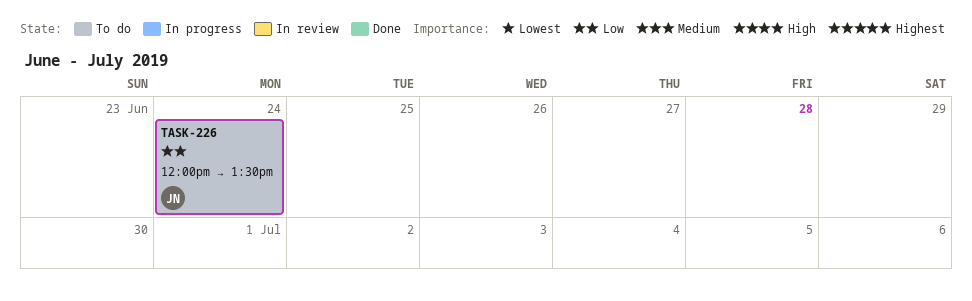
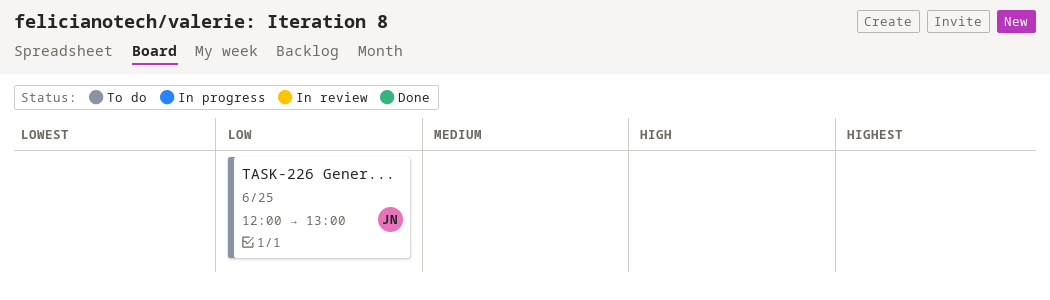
TASK-226, day: Jun 24 -> Jun 25
TASK-226, ends: 13:30 -> 13:00

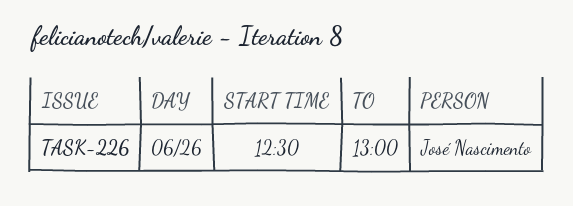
TASK-226, day: Jun 25 -> Jun 26
TASK-226, begins: 12:00 -> 12:30

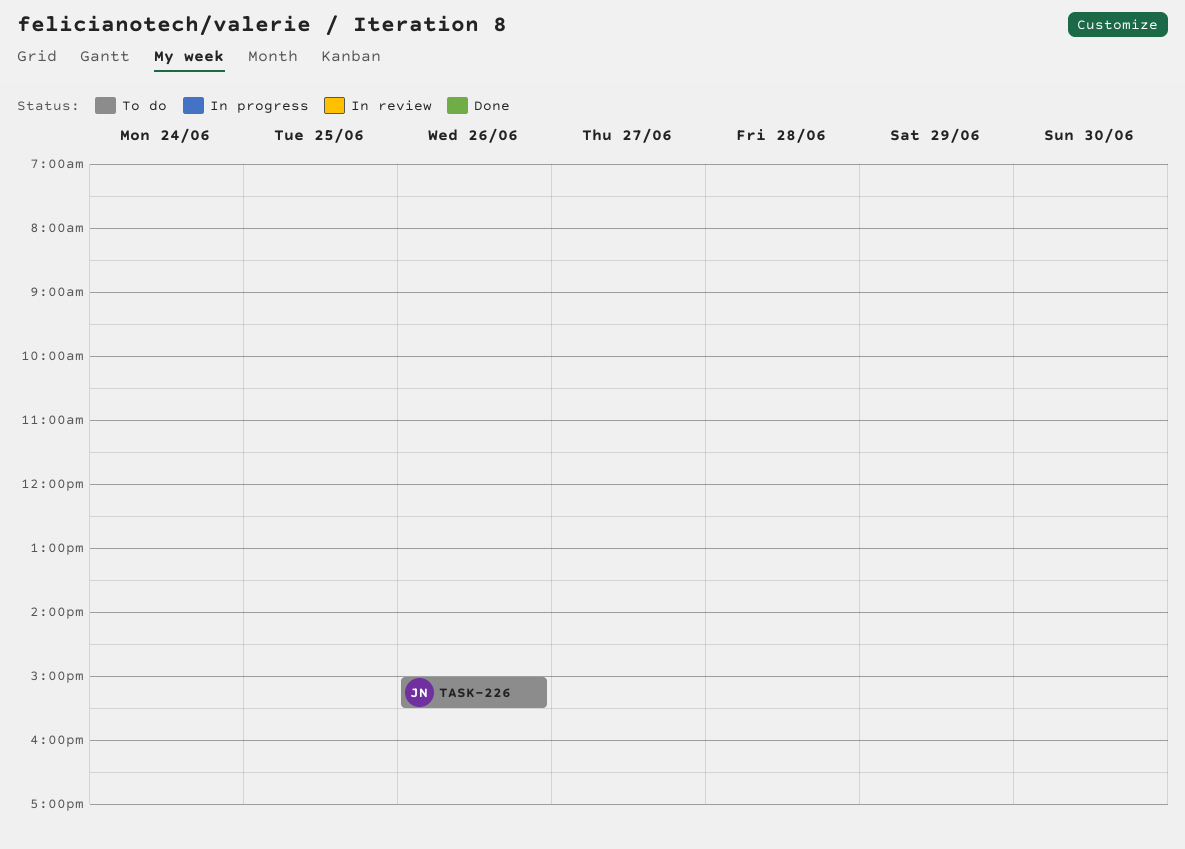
TASK-226, begins: 12:30 -> 15:00
TASK-226, ends: 13:00 -> 15:30

